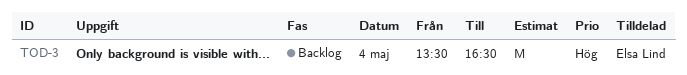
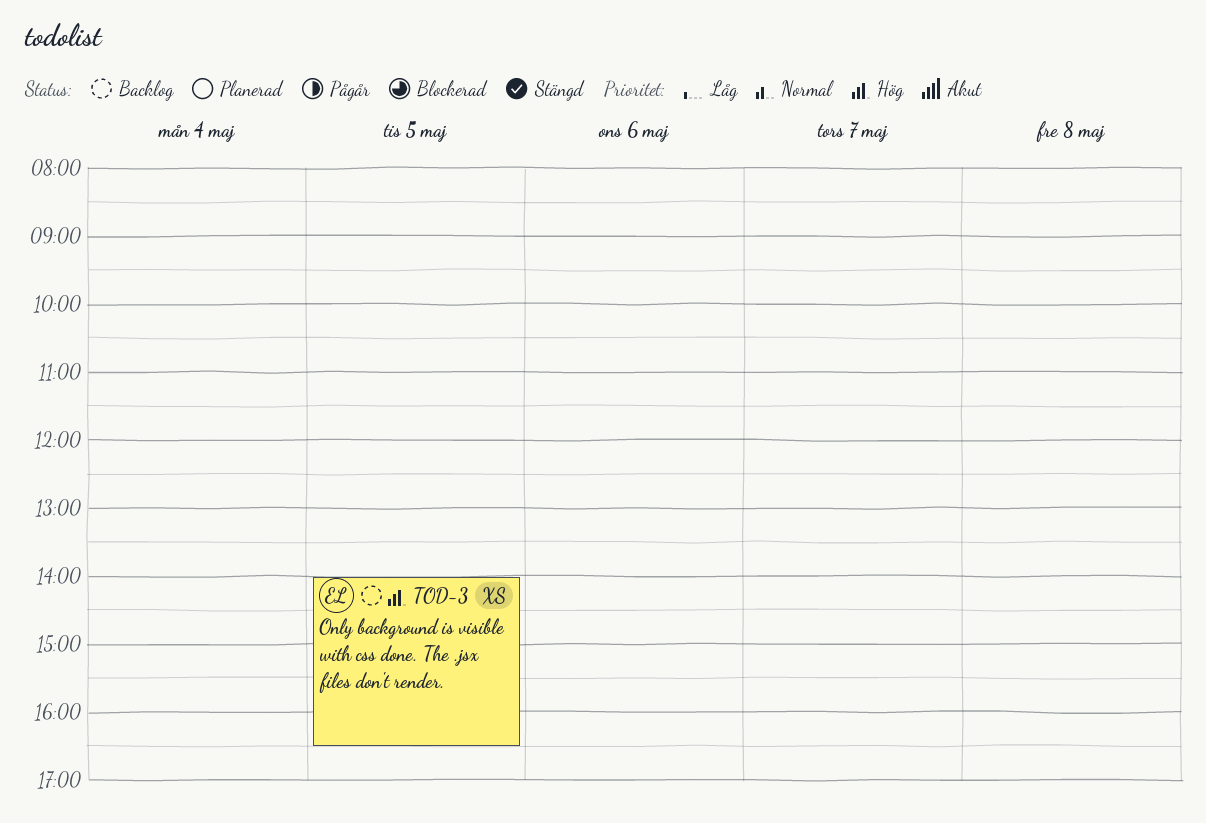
TOD-3, estimate: M -> XS
TOD-3, day: May 4 -> May 5
TOD-3, begins: 13:30 -> 14:00

